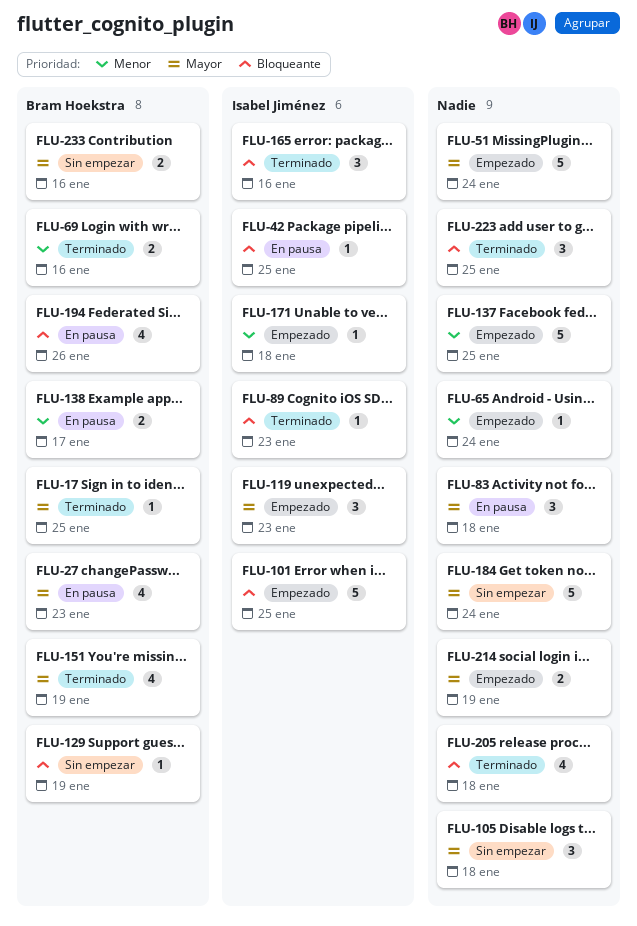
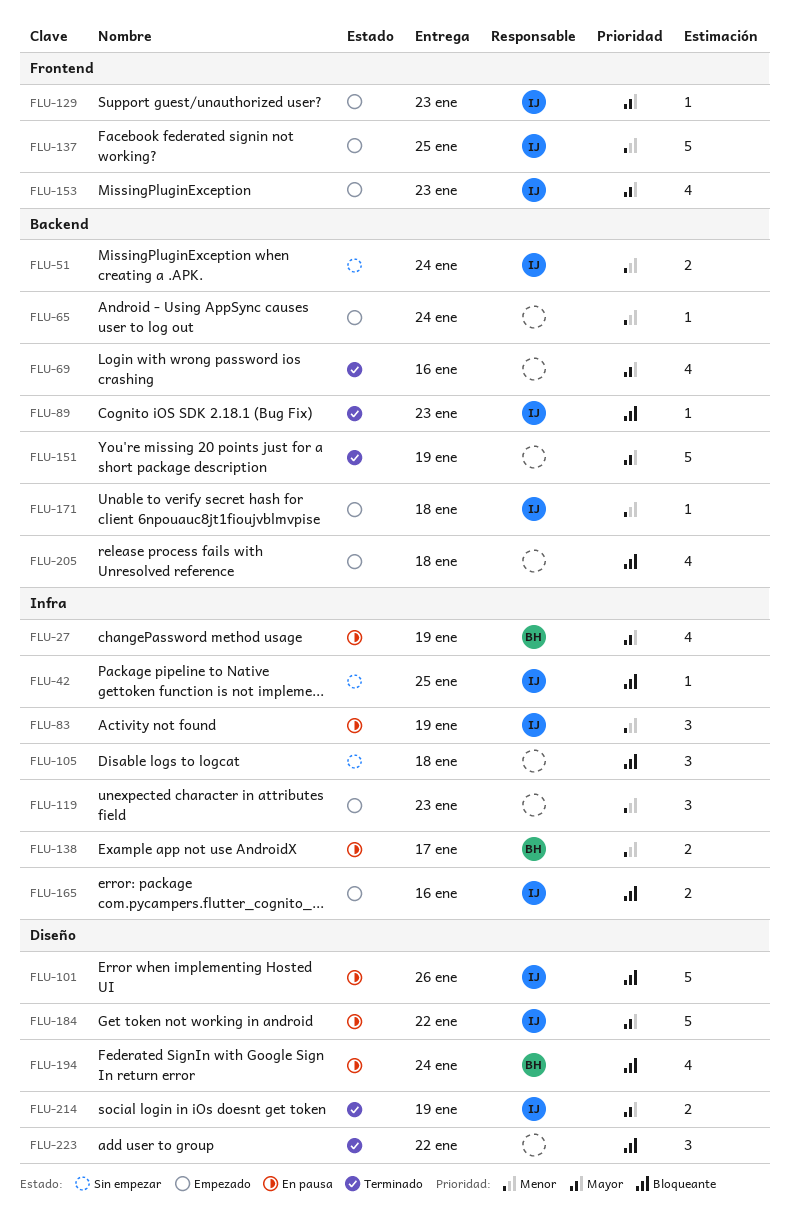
FLU-17: present -> none
FLU-27, due: Jan 23 -> Jan 19
FLU-42, status: En pausa -> Sin empezar
FLU-51, status: Empezado -> Sin empezar
FLU-51, owner: none -> Isabel Jiménez
FLU-51, priority: Mayor -> Menor
FLU-51, estimate: 5 -> 2
FLU-69, owner: Bram Hoekstra -> none
FLU-69, priority: Menor -> Mayor
FLU-69, estimate: 2 -> 4
FLU-83, owner: none -> Isabel Jiménez
FLU-83, priority: Mayor -> Menor
FLU-83, due: Jan 18 -> Jan 19
FLU-101, status: Empezado -> En pausa
FLU-101, due: Jan 25 -> Jan 26
FLU-105, priority: Mayor -> Bloqueante
FLU-119, owner: Isabel Jiménez -> none
FLU-119, priority: Mayor -> Menor
FLU-129, status: Sin empezar -> Empezado
FLU-129, owner: Bram Hoekstra -> Isabel Jiménez
FLU-129, priority: Bloqueante -> Mayor
FLU-129, due: Jan 19 -> Jan 23
FLU-137, owner: none -> Isabel Jiménez
FLU-151, owner: Bram Hoekstra -> none
FLU-151, estimate: 4 -> 5
FLU-153: none -> present
FLU-165, status: Terminado -> Empezado
FLU-165, estimate: 3 -> 2
FLU-184, status: Sin empezar -> En pausa
FLU-184, owner: none -> Isabel Jiménez
FLU-184, due: Jan 24 -> Jan 22
FLU-194, due: Jan 26 -> Jan 24
FLU-205, status: Terminado -> Empezado
FLU-214, status: Empezado -> Terminado
FLU-214, owner: none -> Isabel Jiménez
FLU-223, due: Jan 25 -> Jan 22
FLU-233: present -> none

